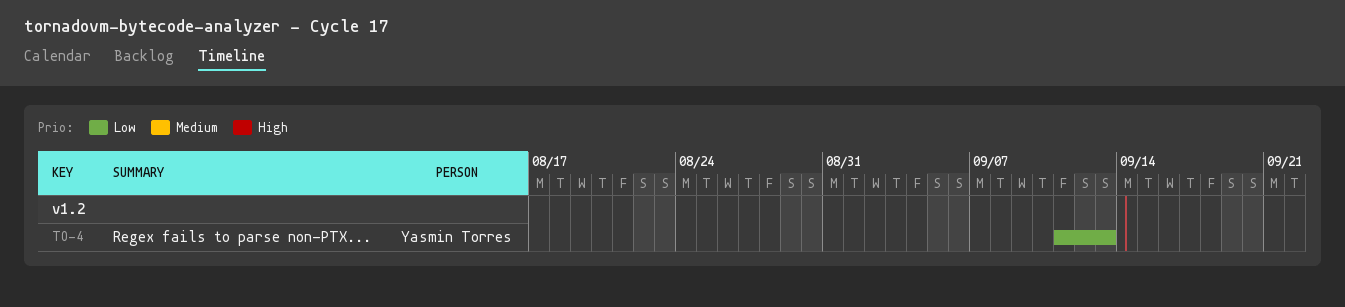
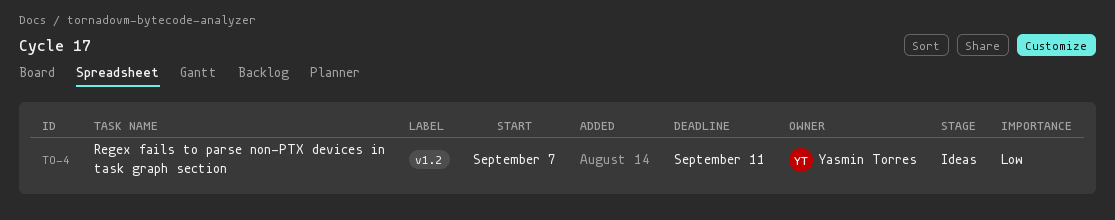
TO-4, start: Sep 11 -> Sep 7
TO-4, due: Sep 13 -> Sep 11

